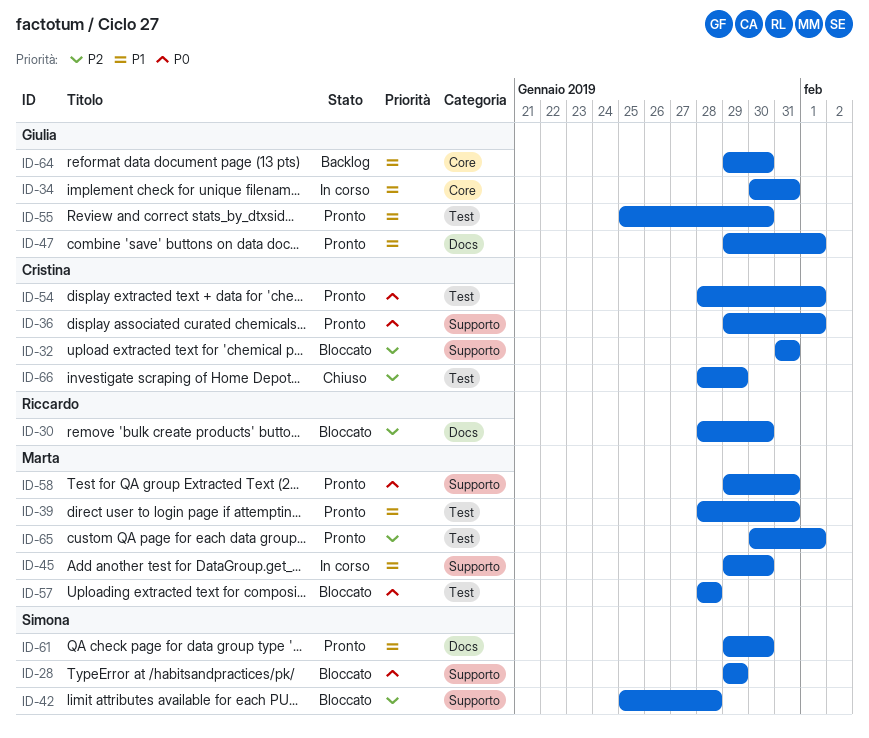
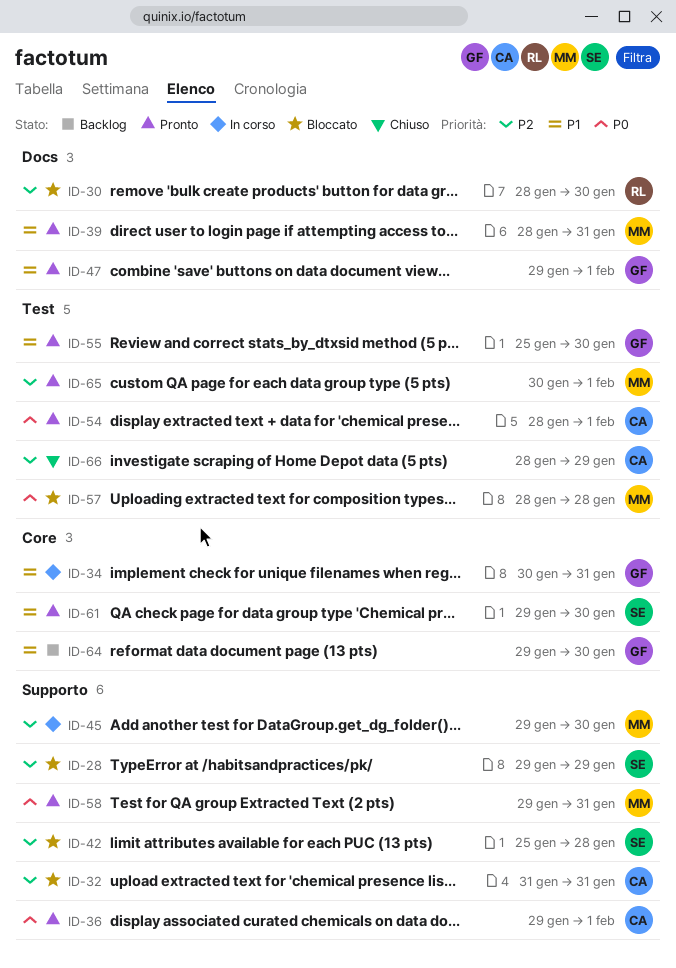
ID-28, priority: P0 -> P2
ID-39, label: Test -> Docs
ID-45, priority: P1 -> P2
ID-61, label: Docs -> Core

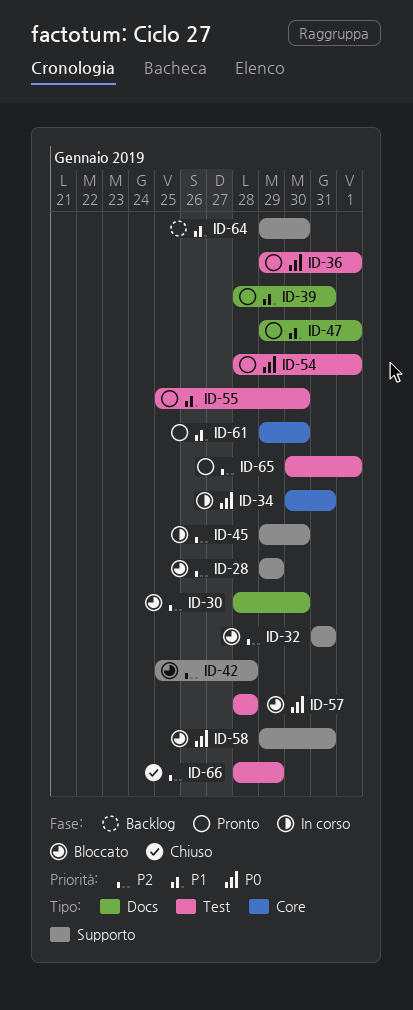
ID-34, priority: P1 -> P0
ID-36, label: Supporto -> Test
ID-58, status: Pronto -> Bloccato
ID-64, label: Core -> Supporto

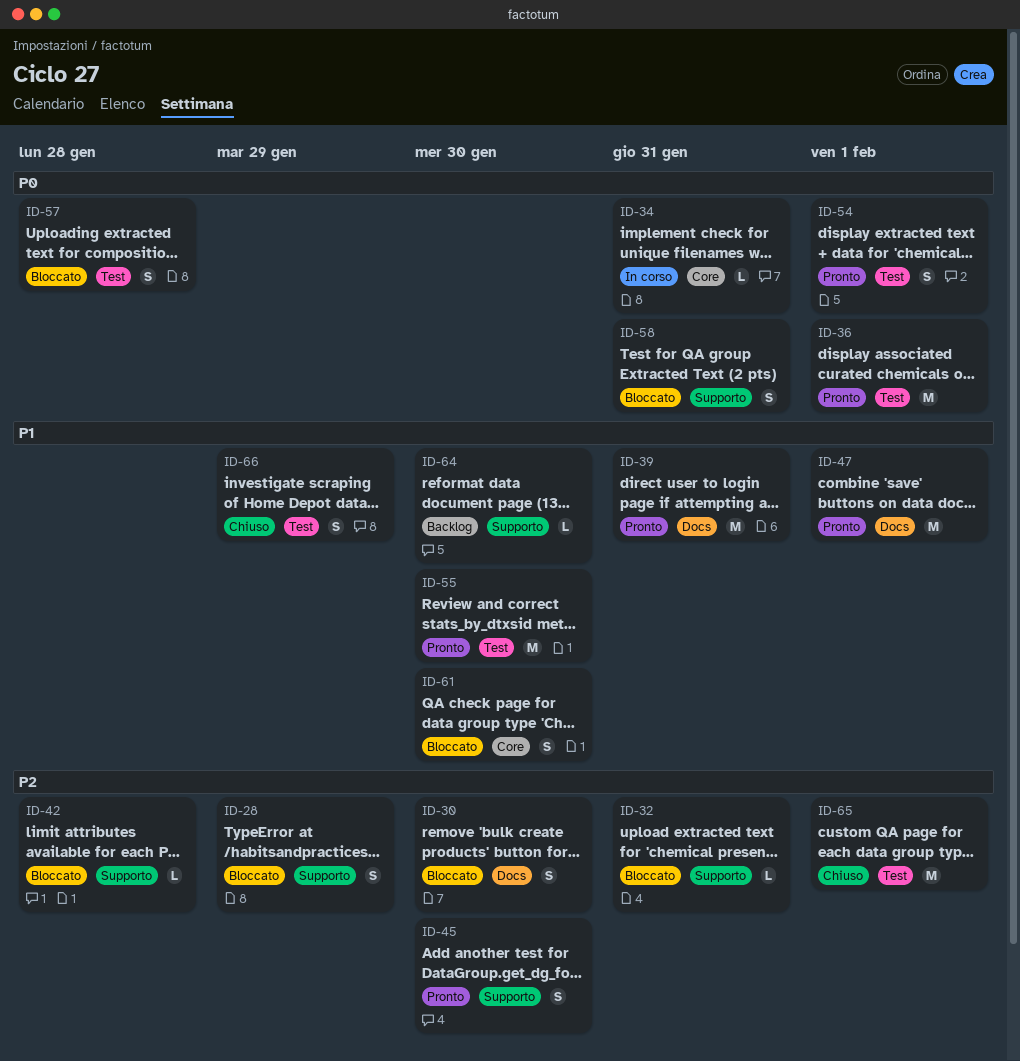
ID-45, status: In corso -> Pronto
ID-61, status: Pronto -> Bloccato
ID-65, status: Pronto -> Chiuso
ID-66, priority: P2 -> P1

